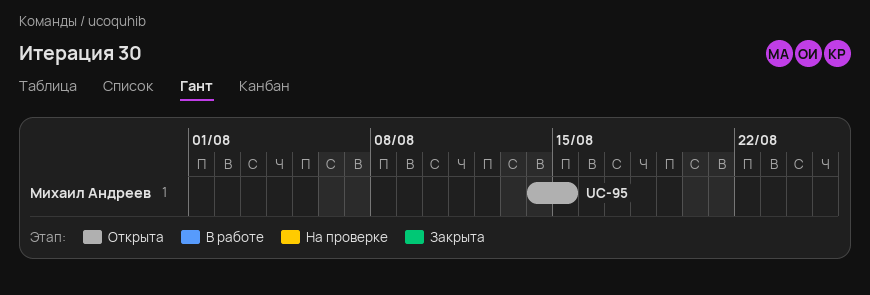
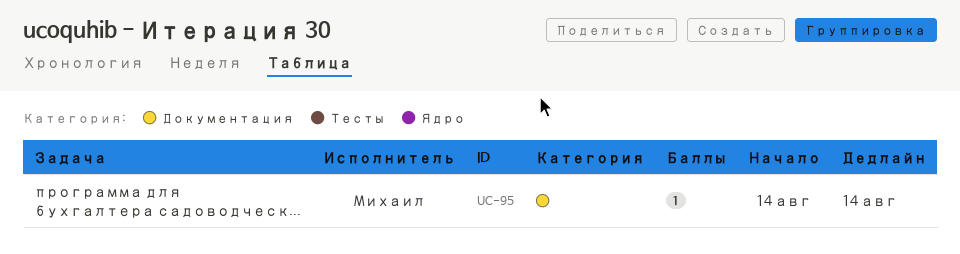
UC-95, due: Aug 15 -> Aug 14

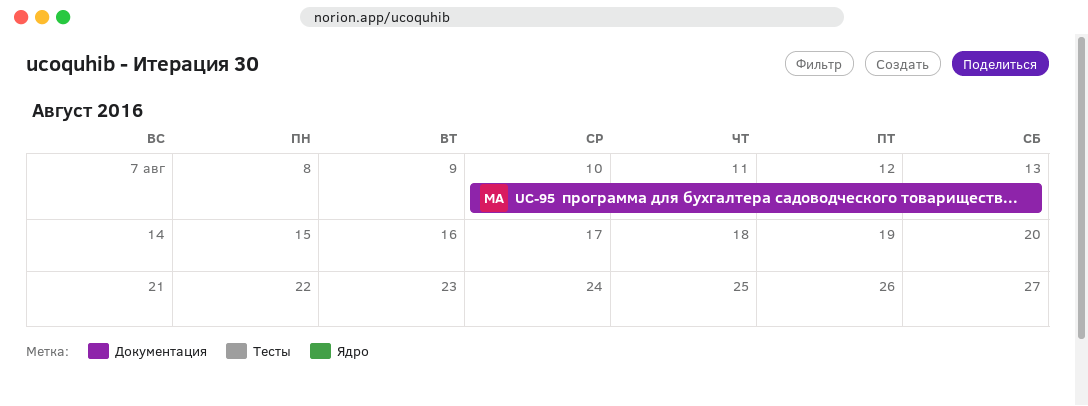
UC-95, start: Aug 14 -> Aug 10
UC-95, due: Aug 14 -> Aug 13

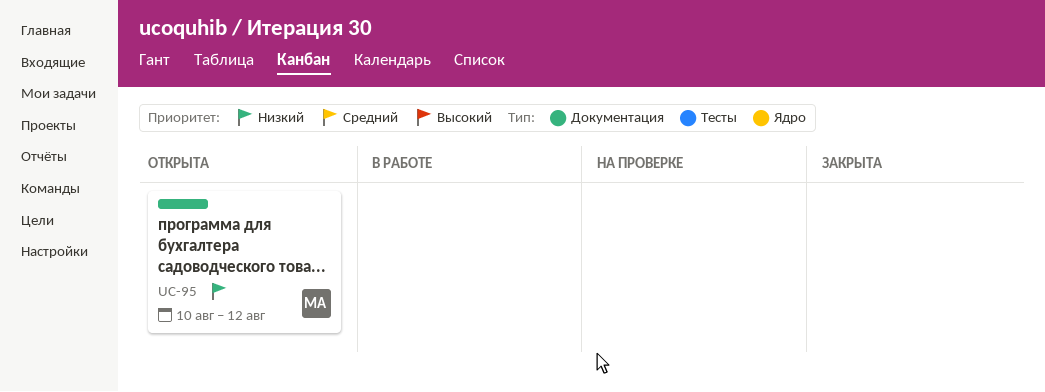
UC-95, due: Aug 13 -> Aug 12

